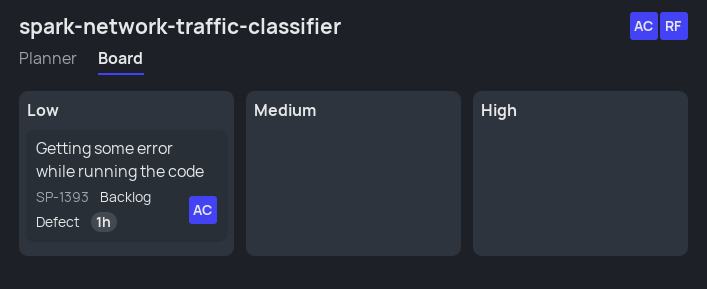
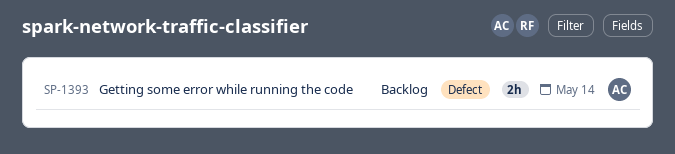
SP-1393, estimate: 1h -> 2h

